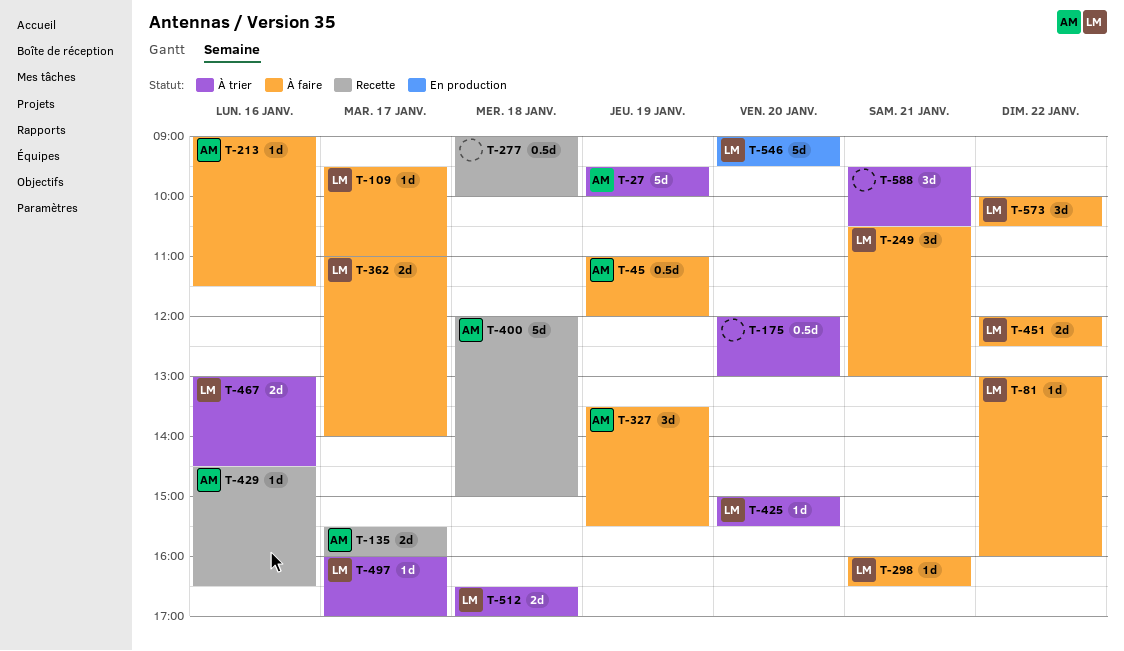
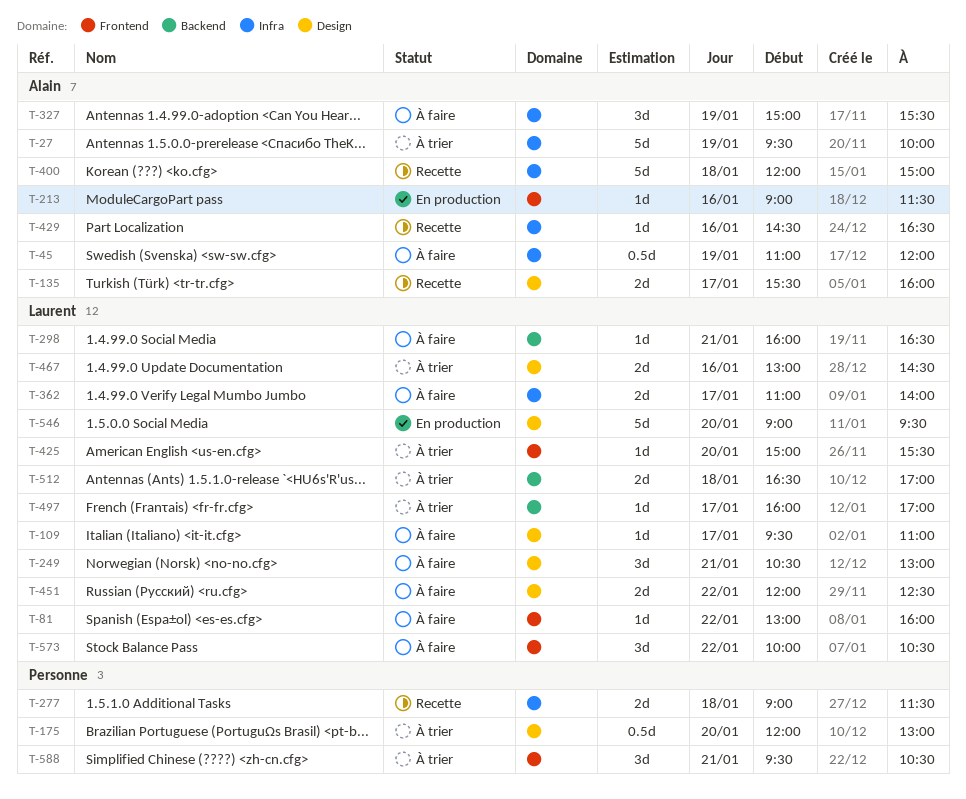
T-213, status: À faire -> En production
T-277, estimate: 0.5d -> 2d
T-277, ends: 10:00 -> 11:30
T-327, begins: 13:30 -> 15:00

